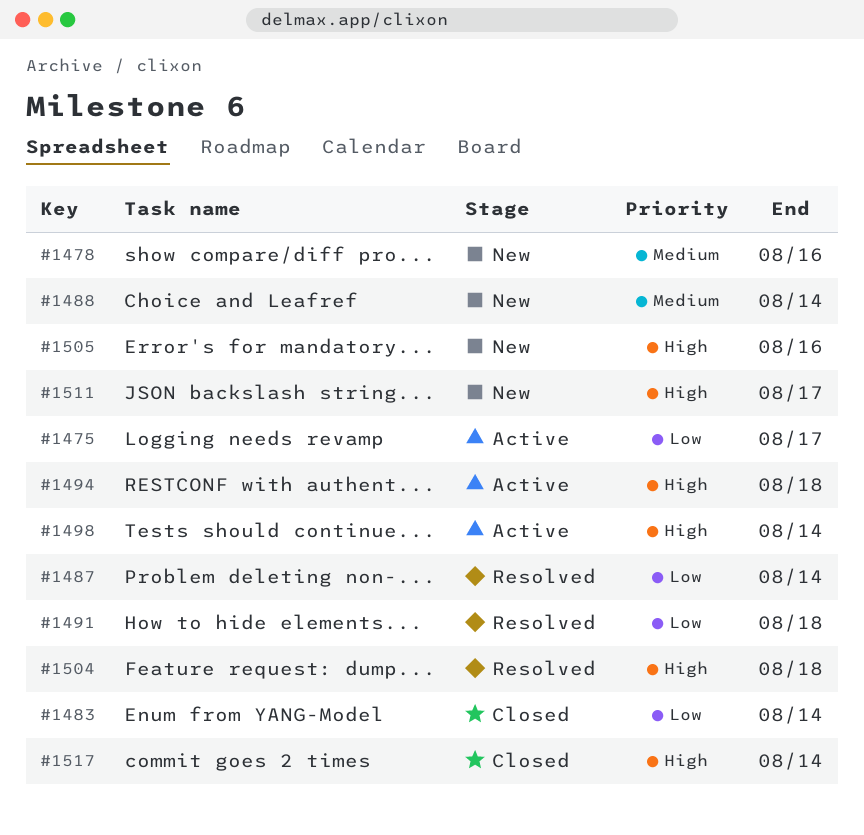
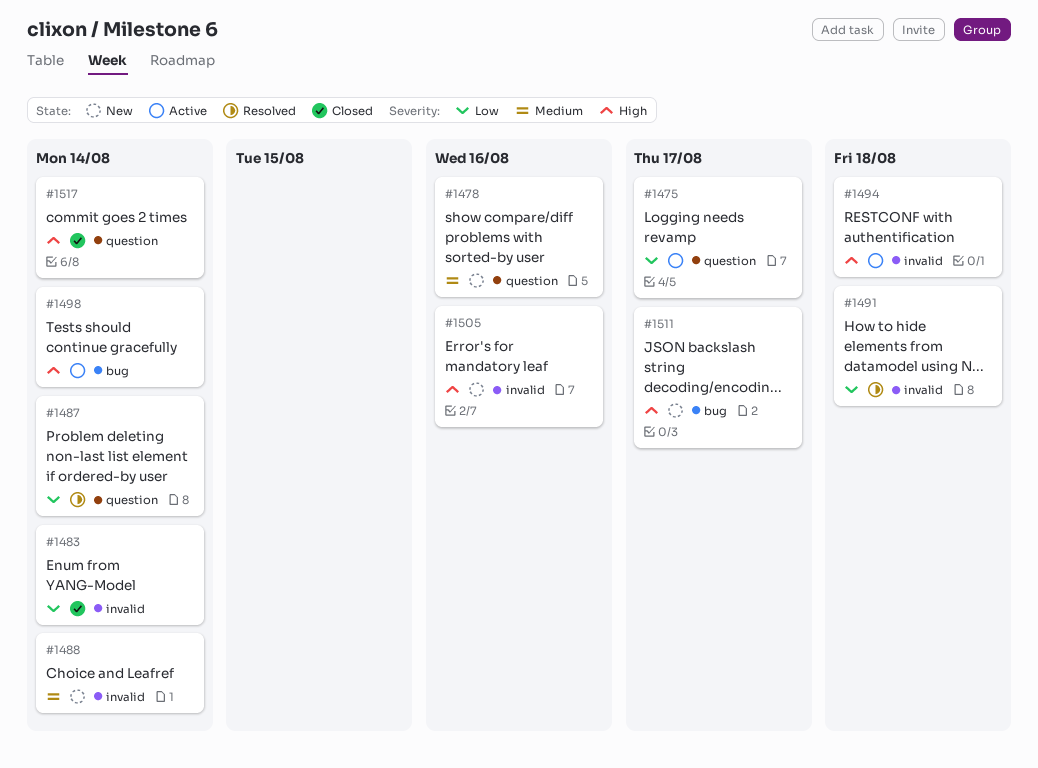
#1504: present -> none

